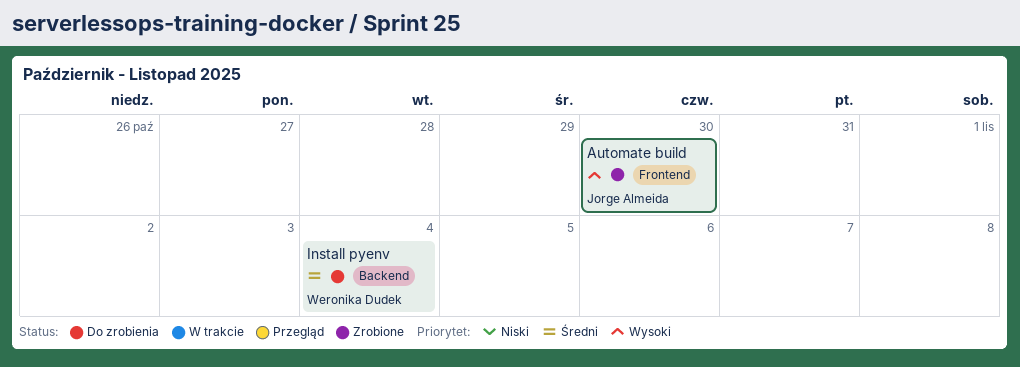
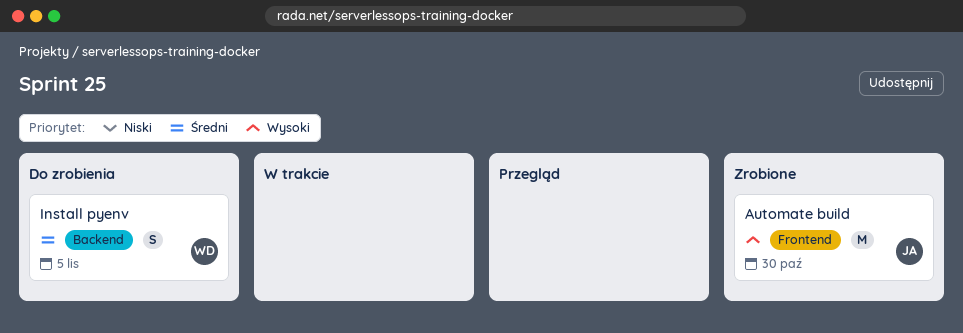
Install pyenv, due: Nov 4 -> Nov 5

